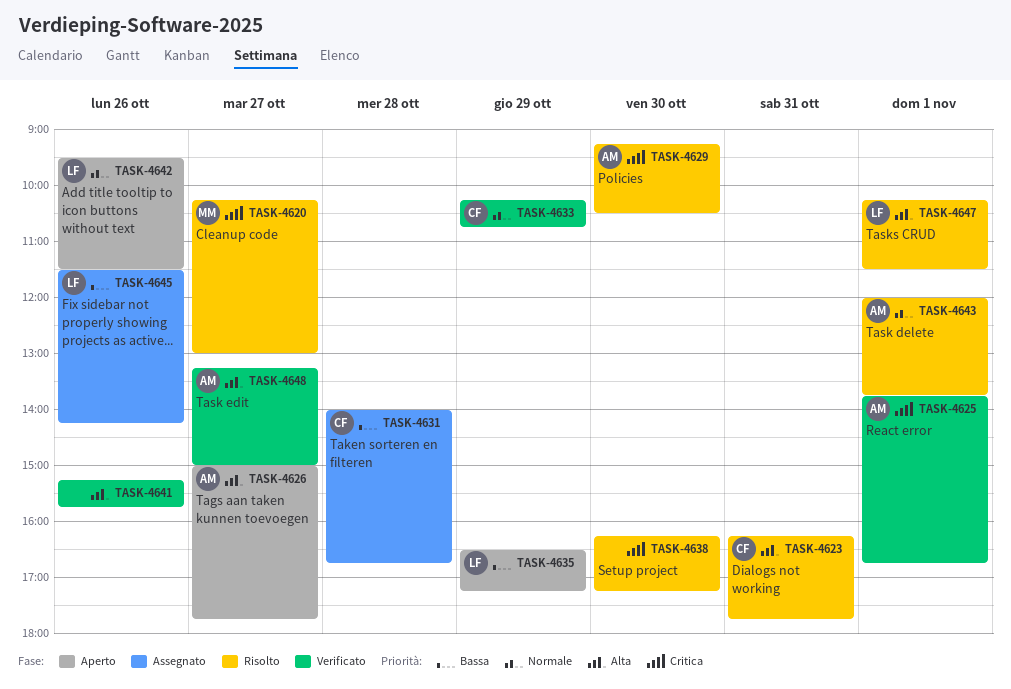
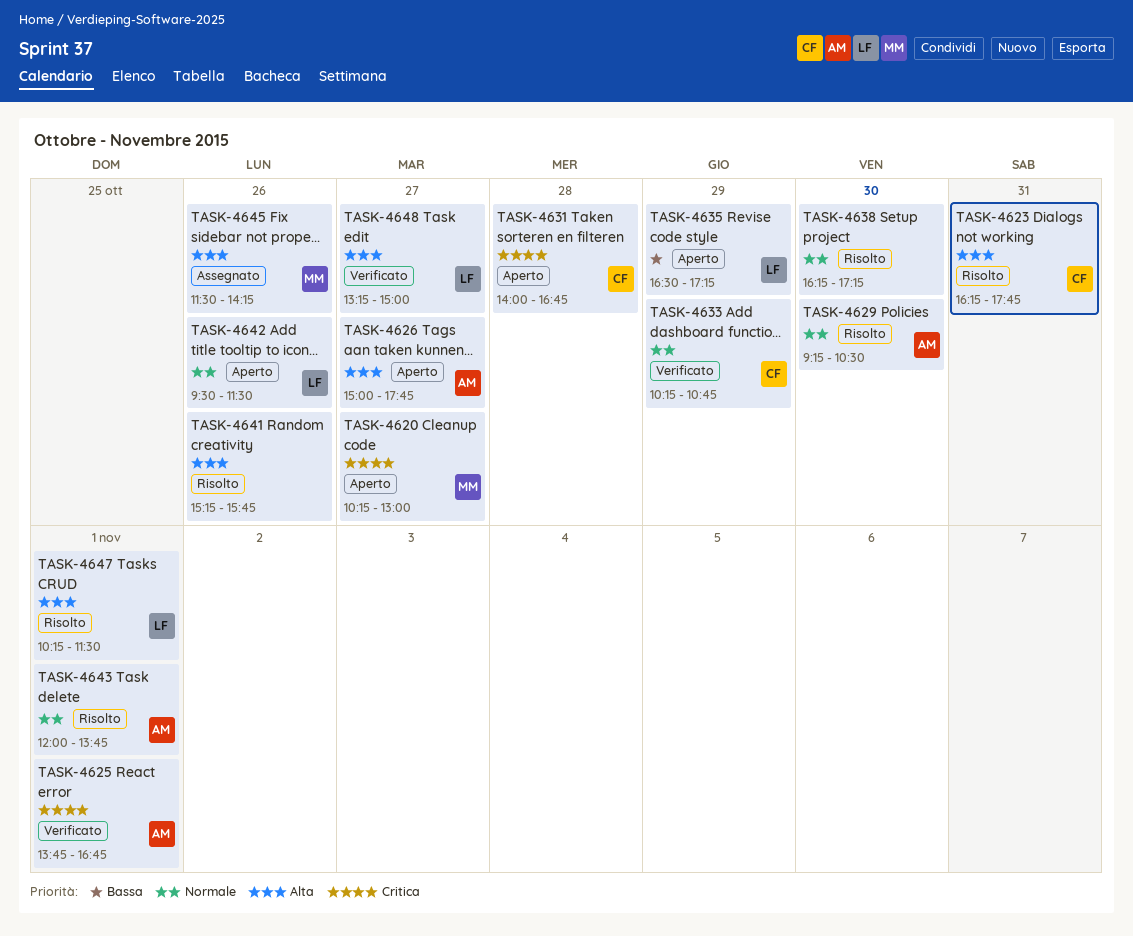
TASK-4620, status: Risolto -> Aperto
TASK-4629, priority: Critica -> Normale
TASK-4631, status: Assegnato -> Aperto
TASK-4631, priority: Bassa -> Critica
TASK-4638, priority: Critica -> Normale
TASK-4641, status: Verificato -> Risolto
TASK-4645, owner: LF -> MM
TASK-4645, priority: Bassa -> Alta
TASK-4648, owner: AM -> LF

